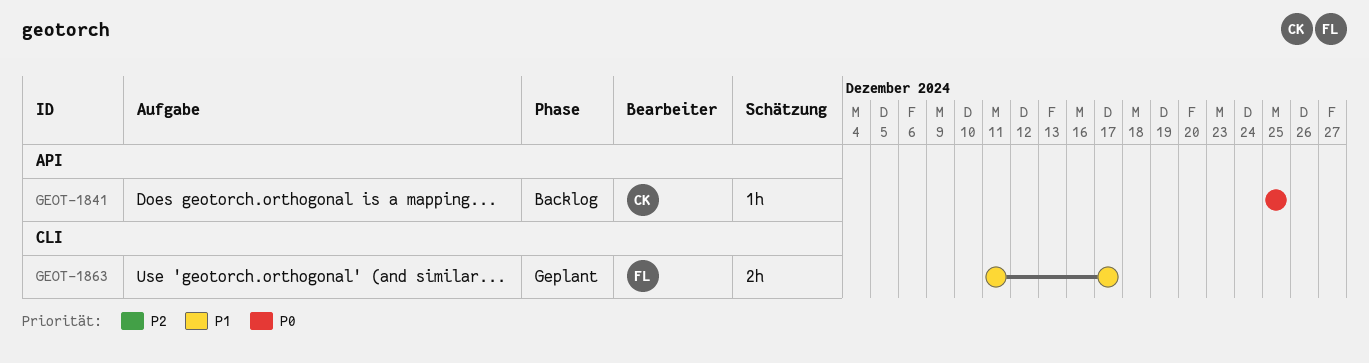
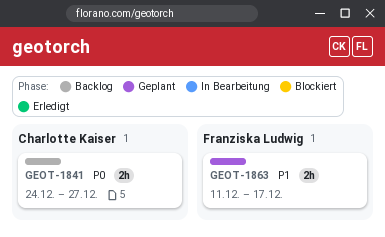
GEOT-1841, estimate: 1h -> 2h
GEOT-1841, start: Dec 25 -> Dec 24
GEOT-1841, due: Dec 25 -> Dec 27

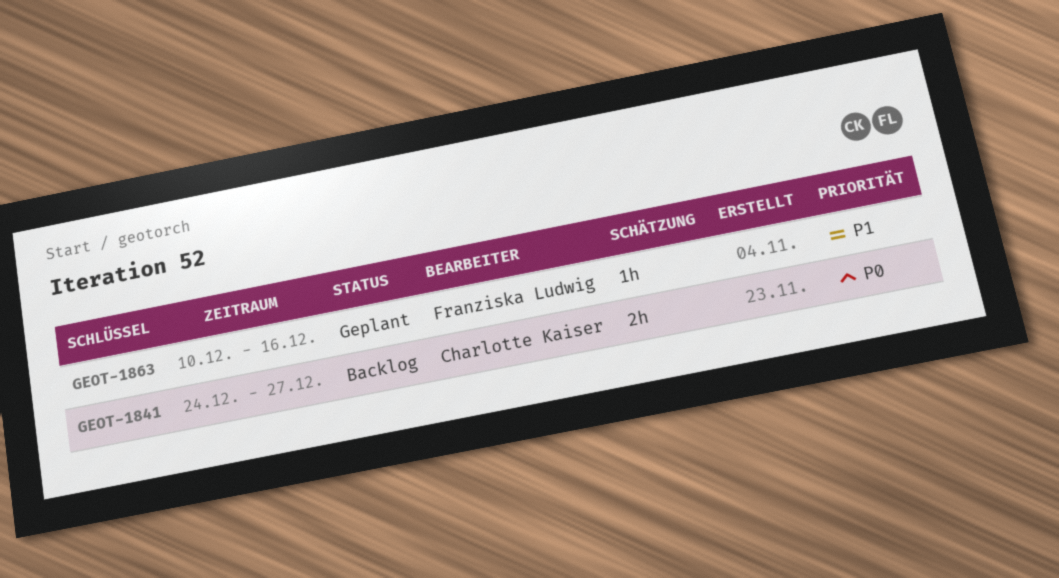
GEOT-1863, estimate: 2h -> 1h
GEOT-1863, start: Dec 11 -> Dec 10
GEOT-1863, due: Dec 17 -> Dec 16

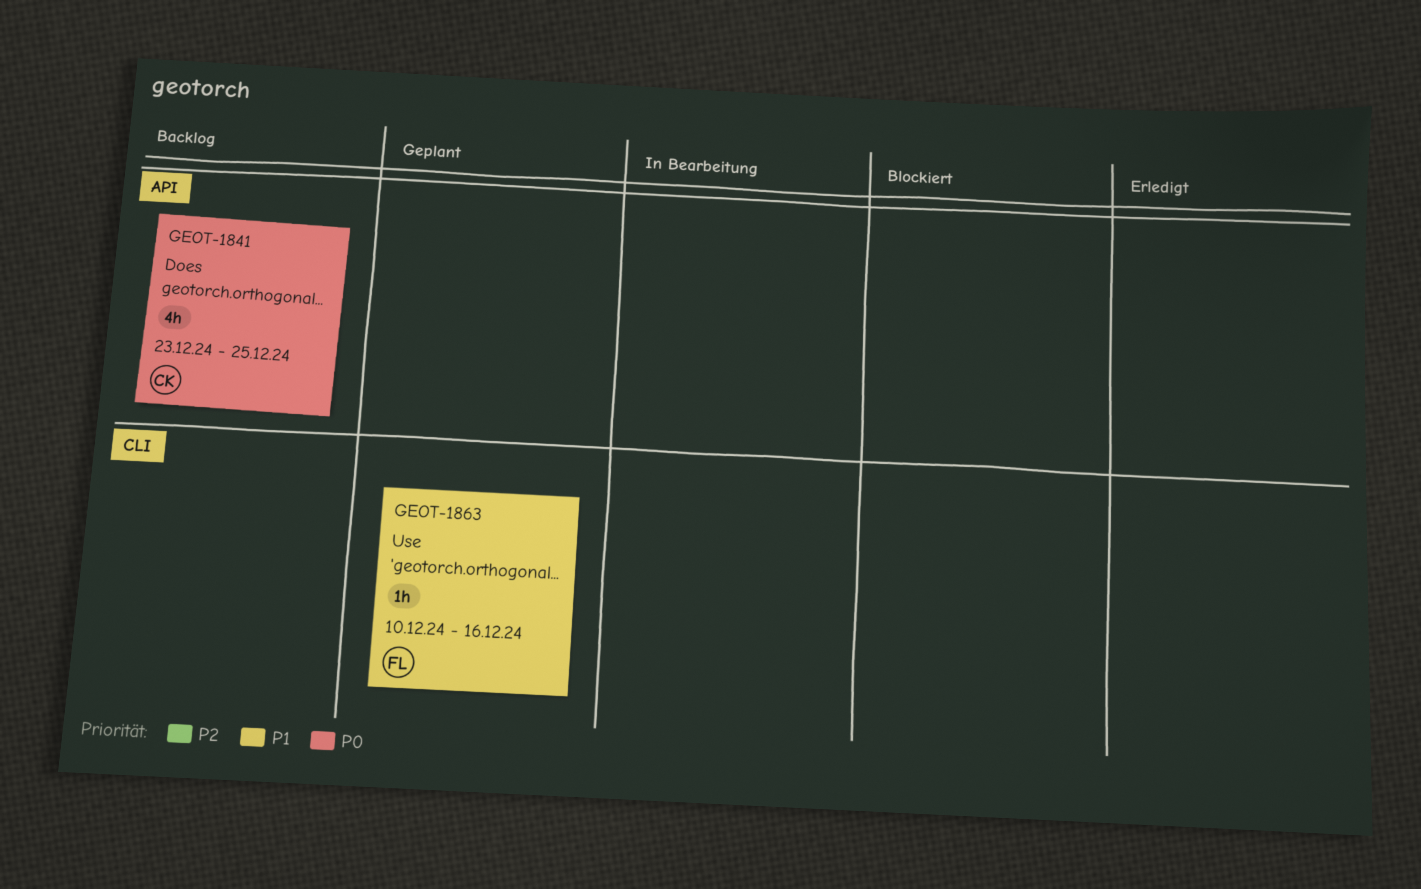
GEOT-1841, estimate: 2h -> 4h
GEOT-1841, start: Dec 24 -> Dec 23
GEOT-1841, due: Dec 27 -> Dec 25

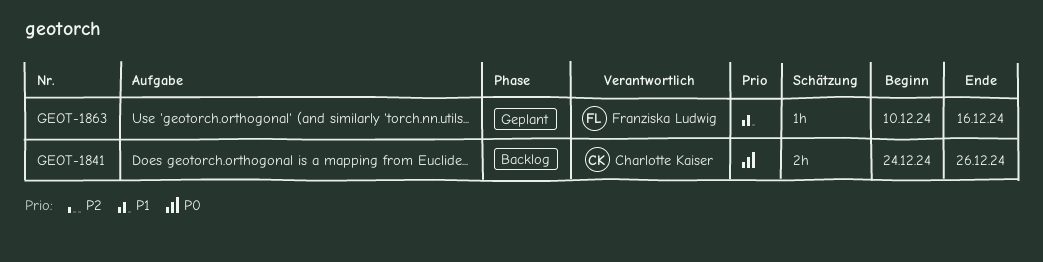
GEOT-1841, estimate: 4h -> 2h
GEOT-1841, start: Dec 23 -> Dec 24
GEOT-1841, due: Dec 25 -> Dec 26

